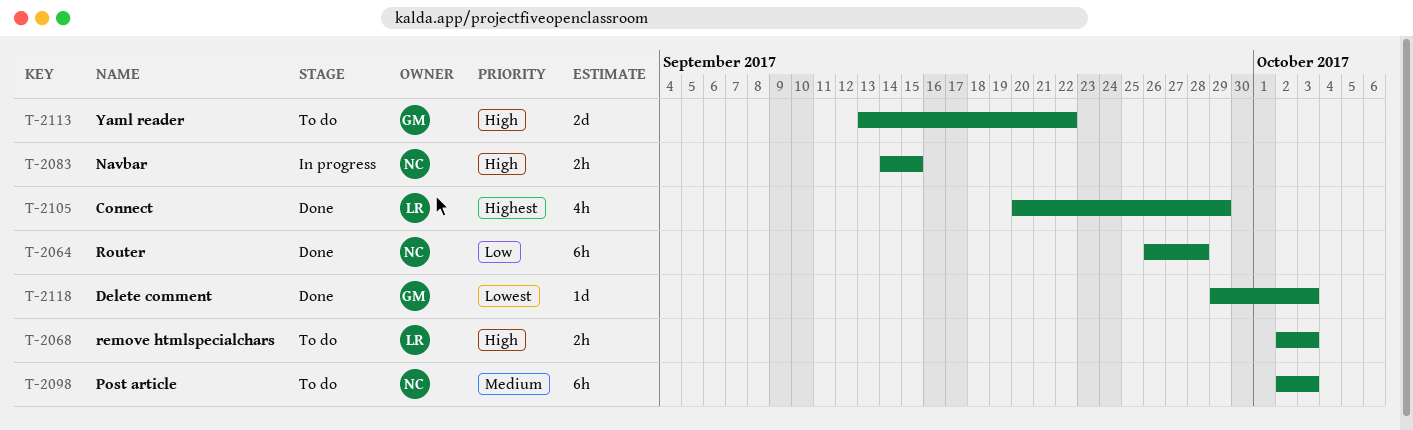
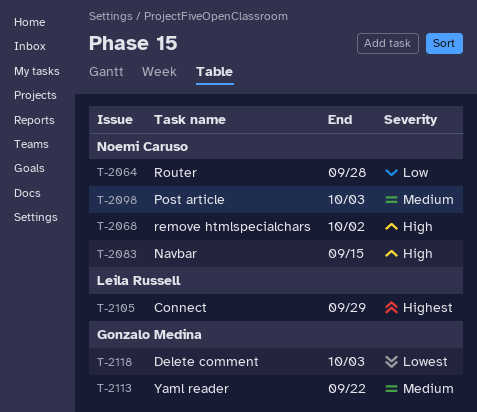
T-2068, owner: Leila Russell -> Noemi Caruso
T-2068, due: Oct 3 -> Oct 2
T-2113, priority: High -> Medium

